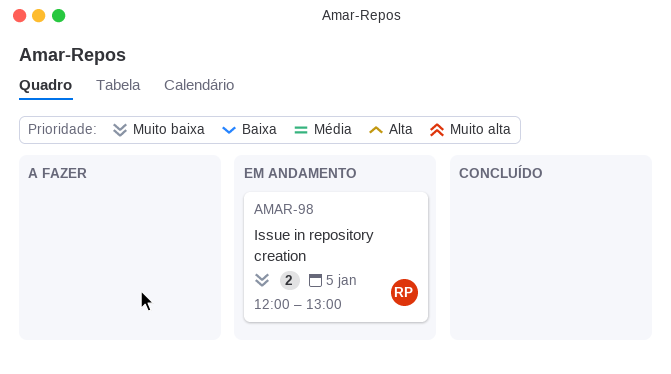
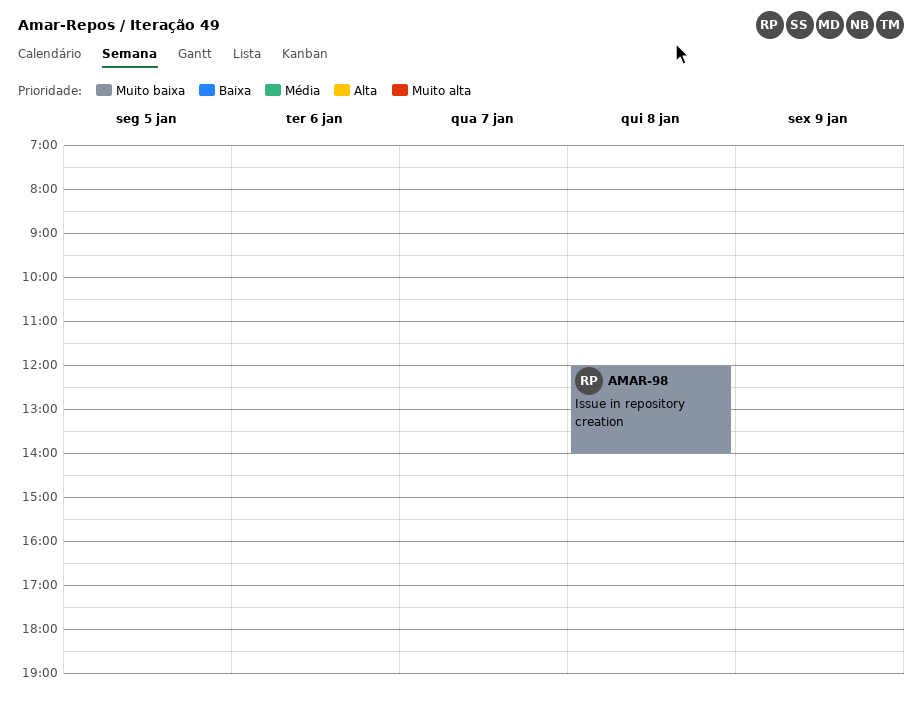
AMAR-98, day: Jan 5 -> Jan 8
AMAR-98, ends: 13:00 -> 14:00

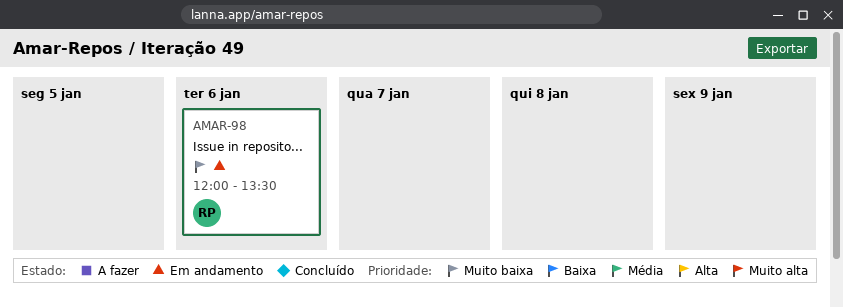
AMAR-98, day: Jan 8 -> Jan 6
AMAR-98, ends: 14:00 -> 13:30

